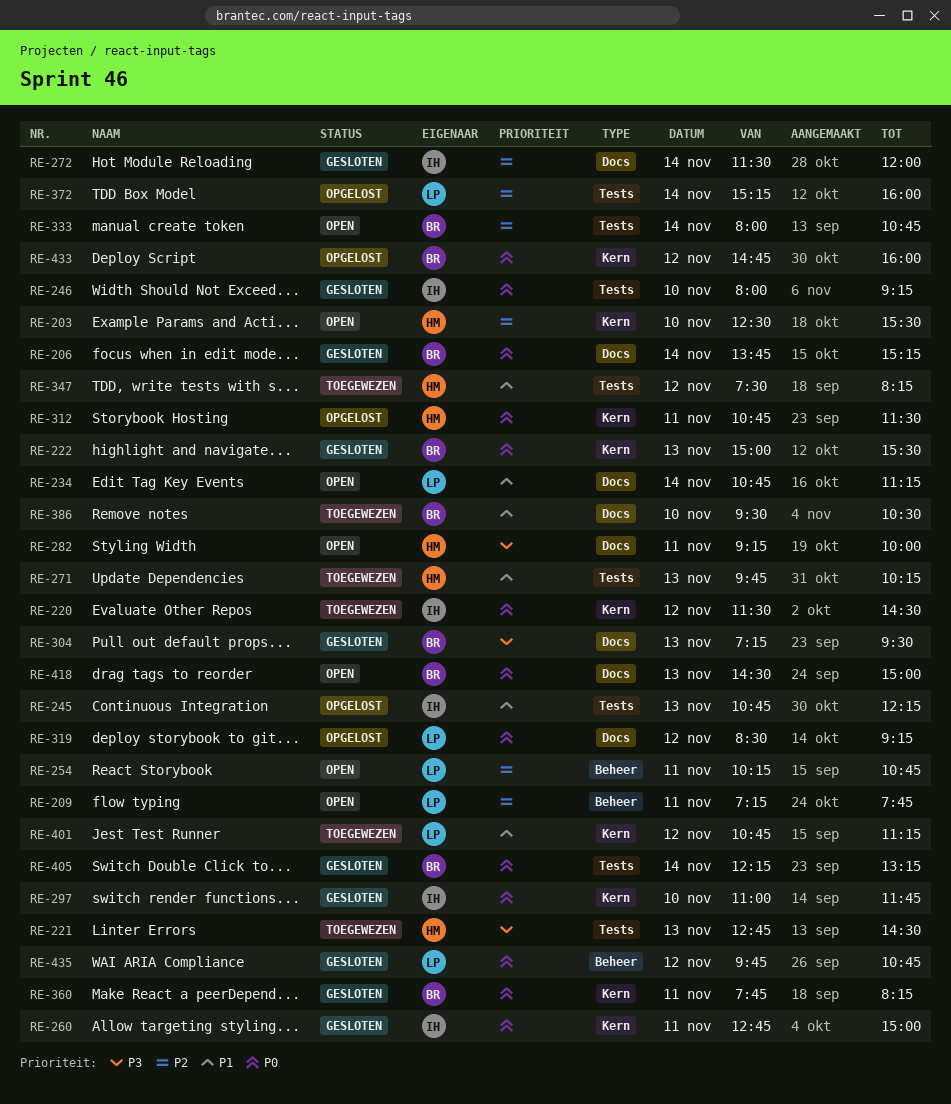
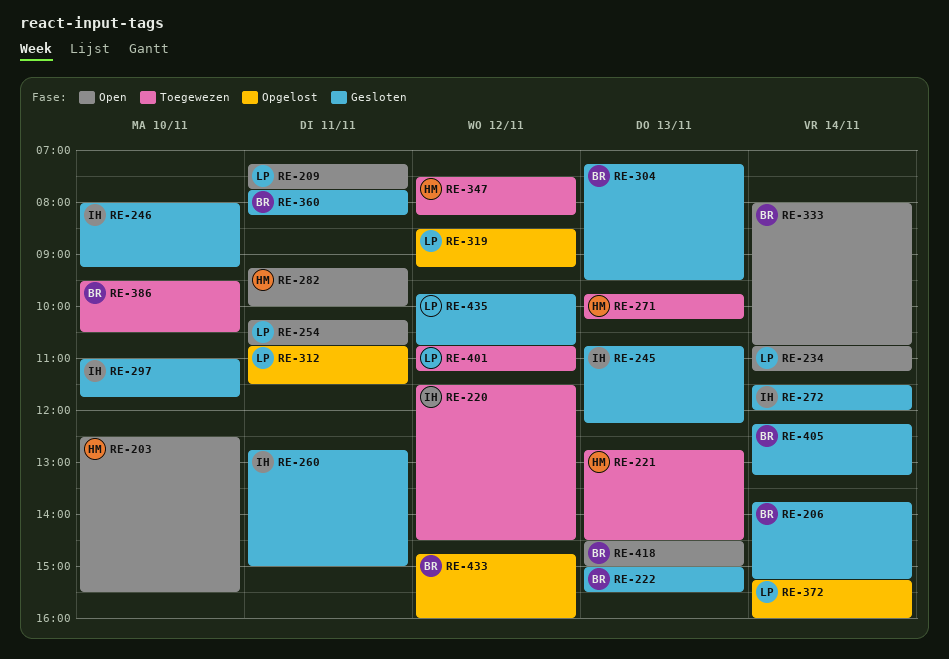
RE-245, status: Opgelost -> Gesloten
RE-312, owner: HM -> LP

